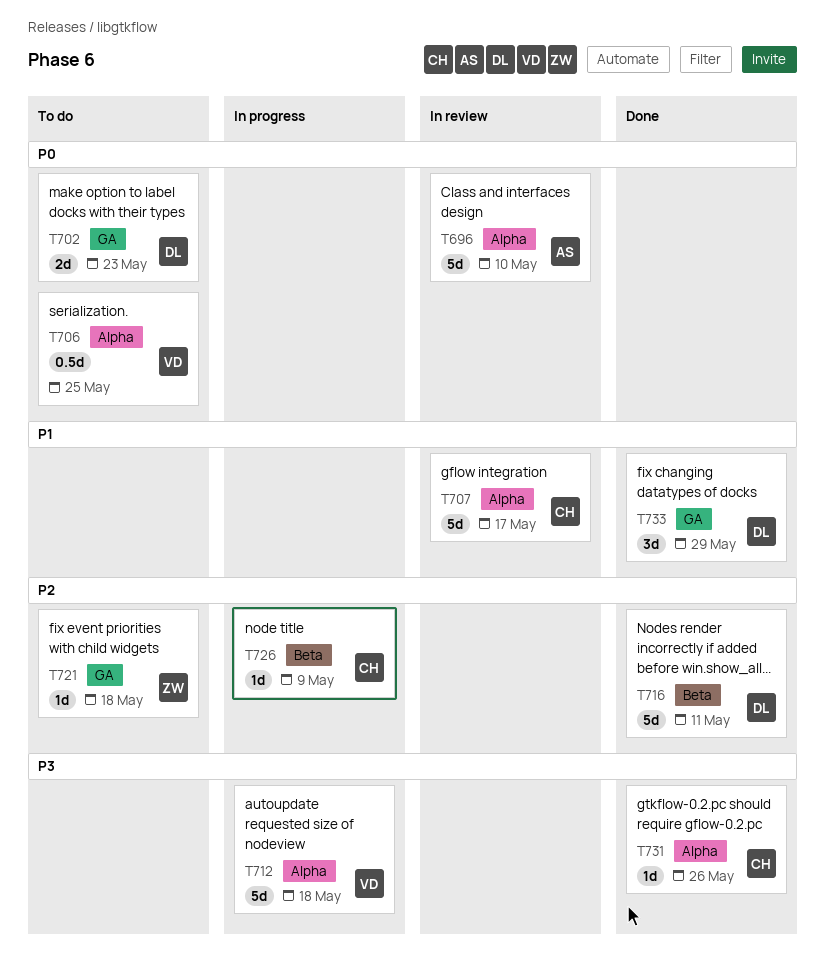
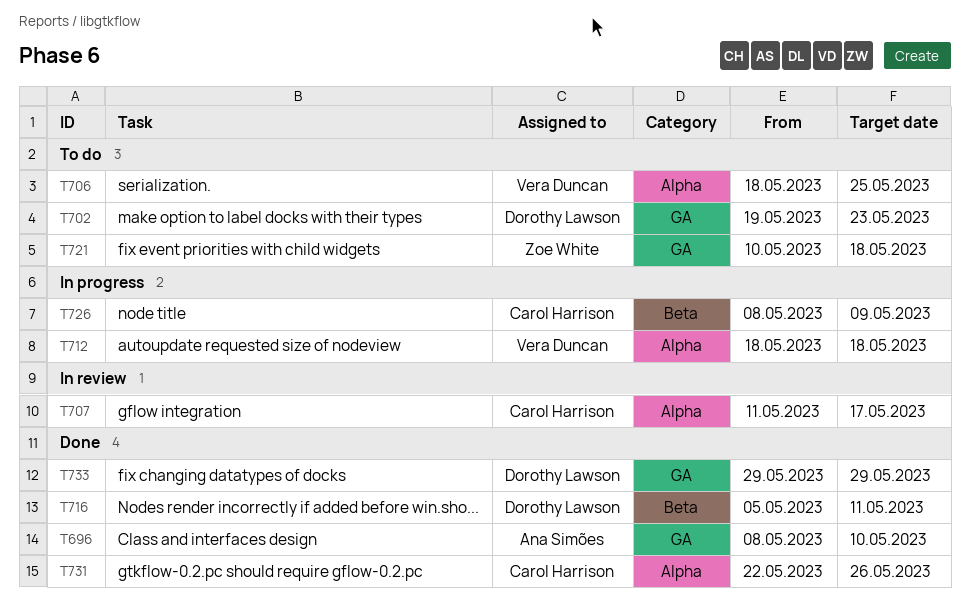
T696, status: In review -> Done
T696, label: Alpha -> GA

